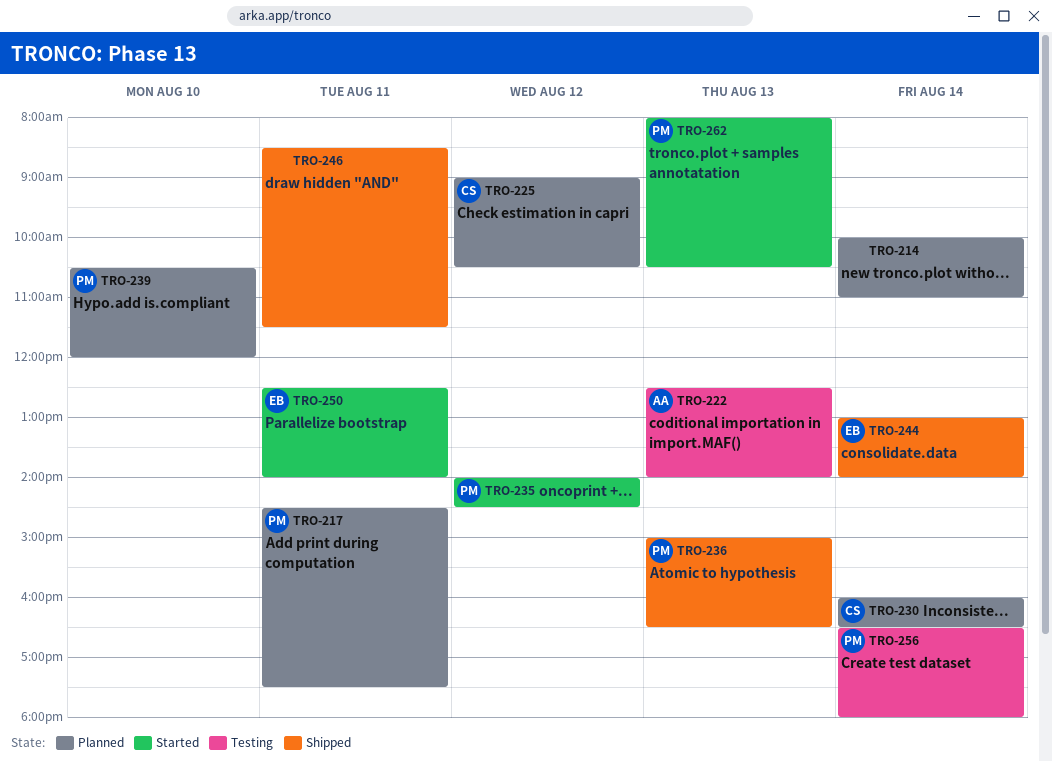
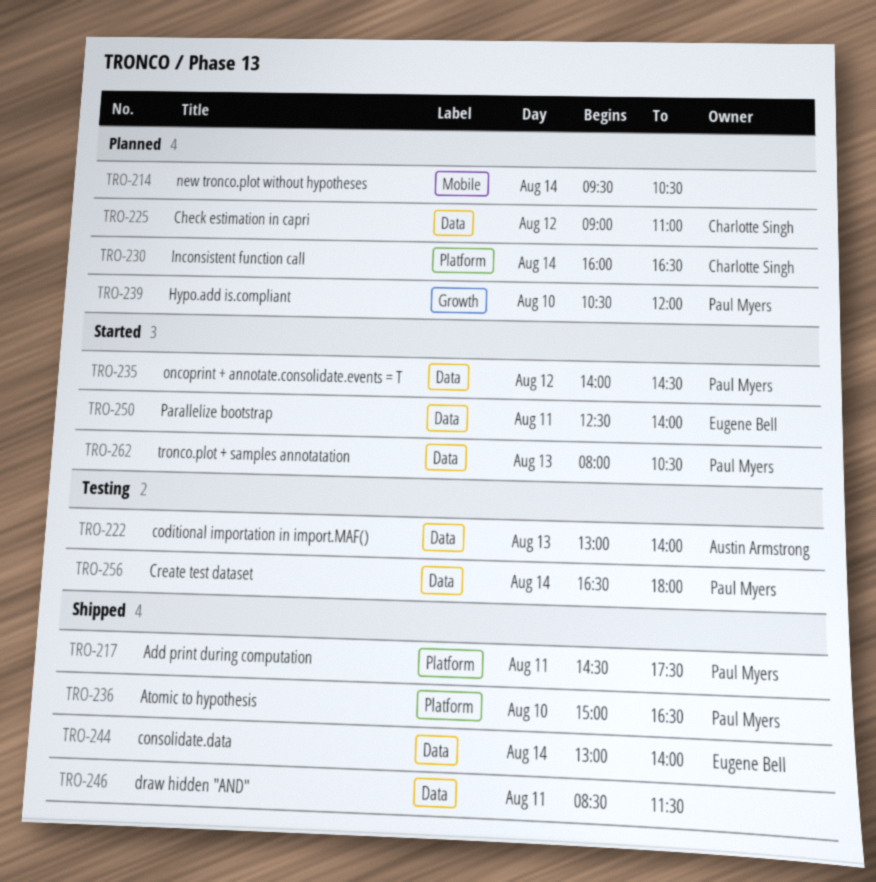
TRO-214, begins: 10:00 -> 09:30
TRO-214, ends: 11:00 -> 10:30
TRO-217, status: Planned -> Shipped
TRO-222, begins: 12:30 -> 13:00
TRO-225, ends: 10:30 -> 11:00
TRO-236, day: Aug 13 -> Aug 10

